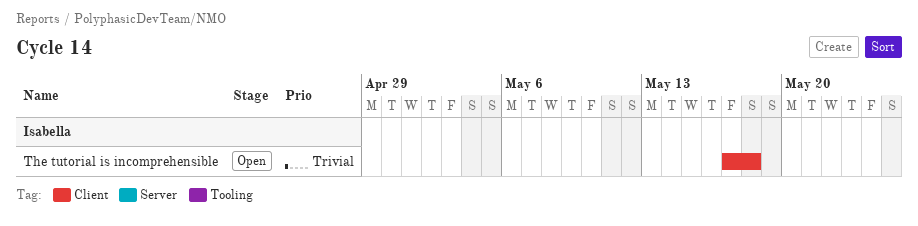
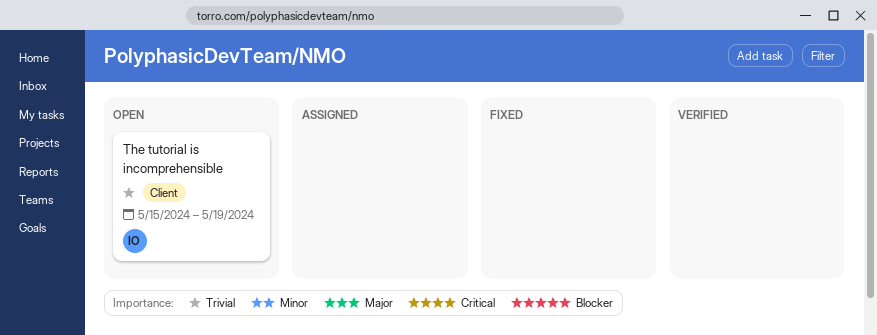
The tutorial is incomprehensible, start: May 17 -> May 15
The tutorial is incomprehensible, due: May 18 -> May 19

